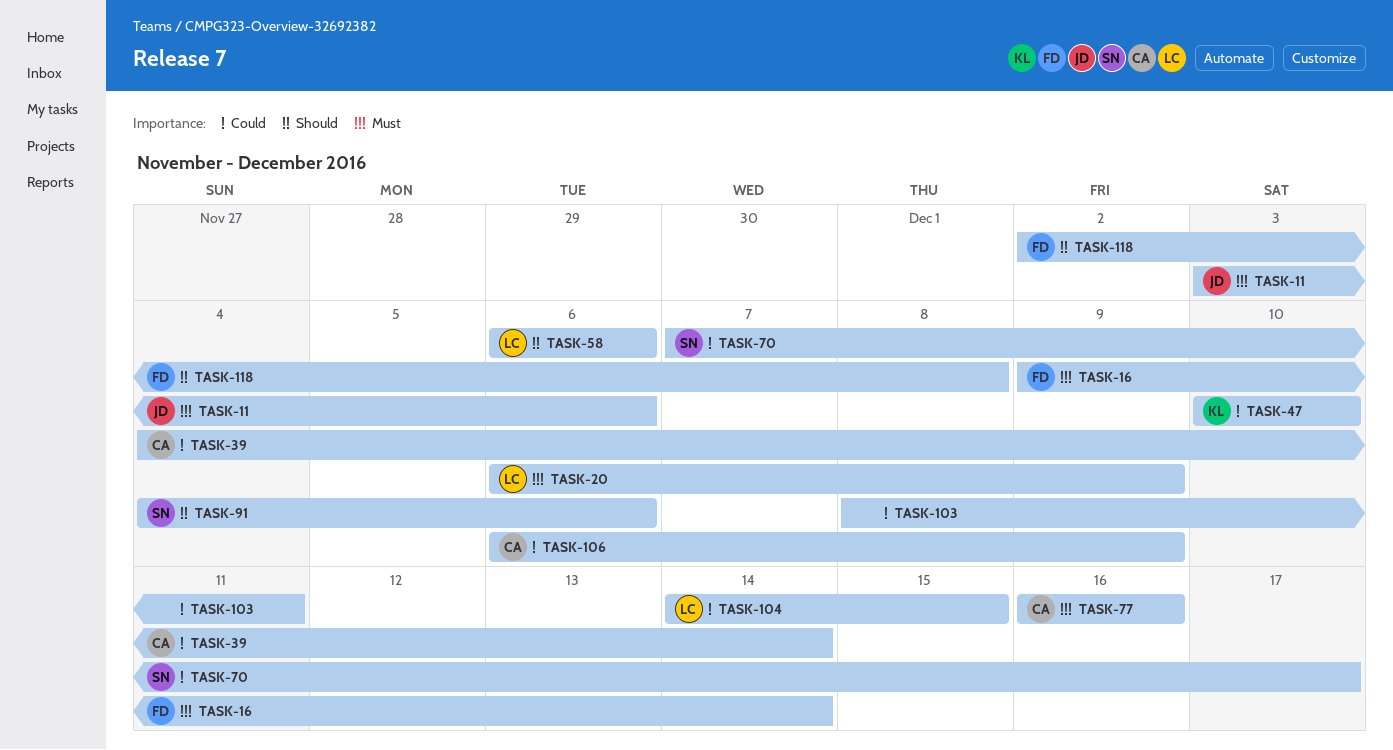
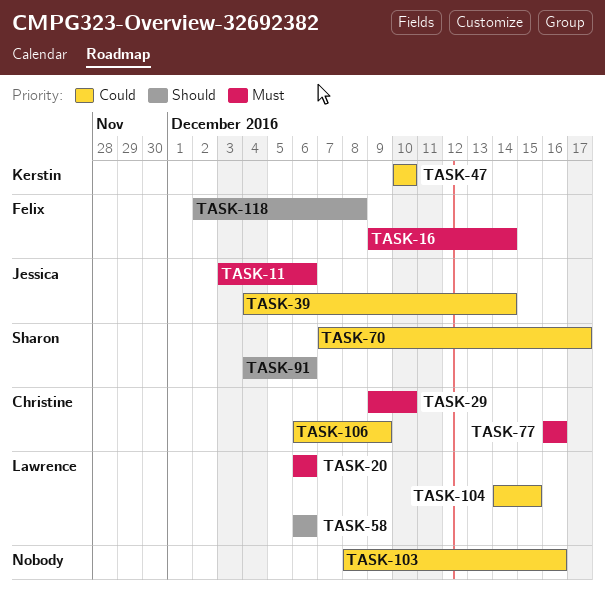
TASK-20, due: Dec 9 -> Dec 6
TASK-29: none -> present
TASK-39, owner: Christine -> Jessica
TASK-103, due: Dec 11 -> Dec 16

